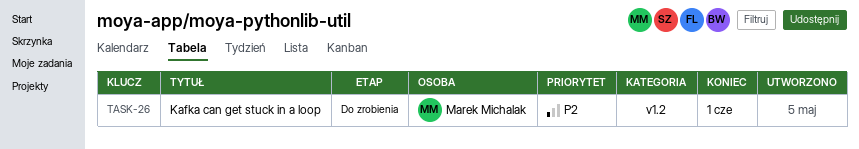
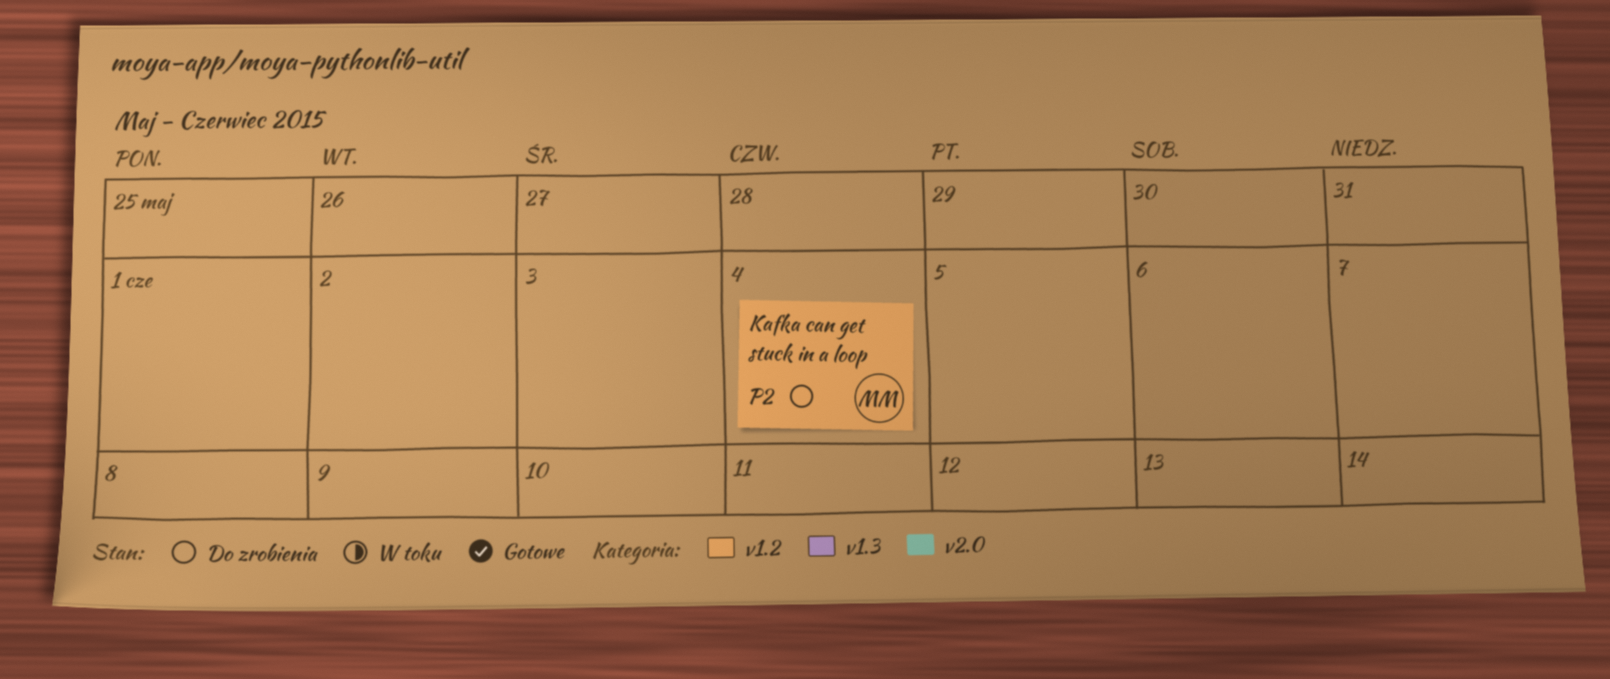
Kafka can get stuck in a loop, due: Jun 1 -> Jun 4

